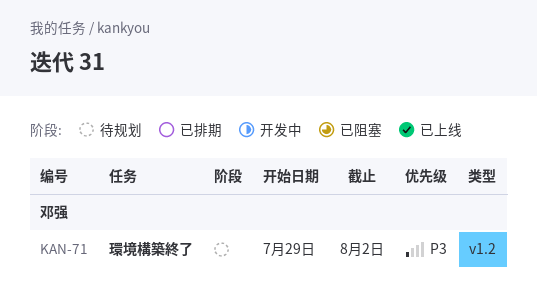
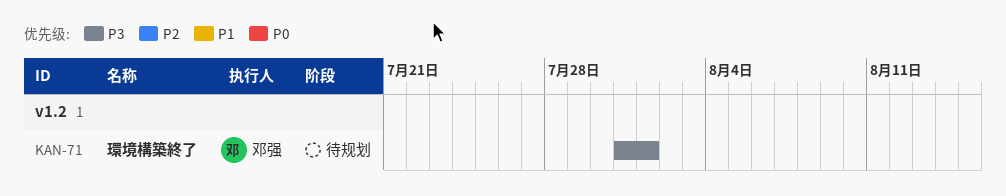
KAN-71, start: Jul 29 -> Jul 31
KAN-71, due: Aug 2 -> Aug 1

